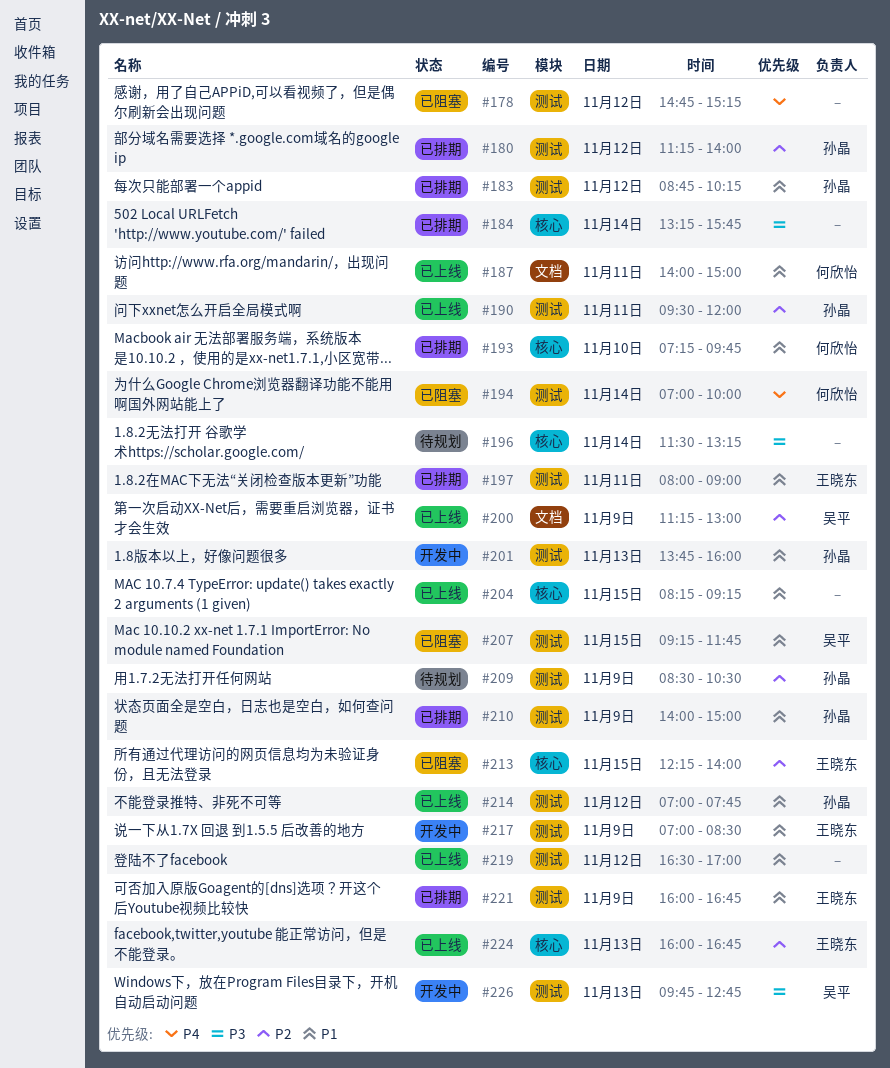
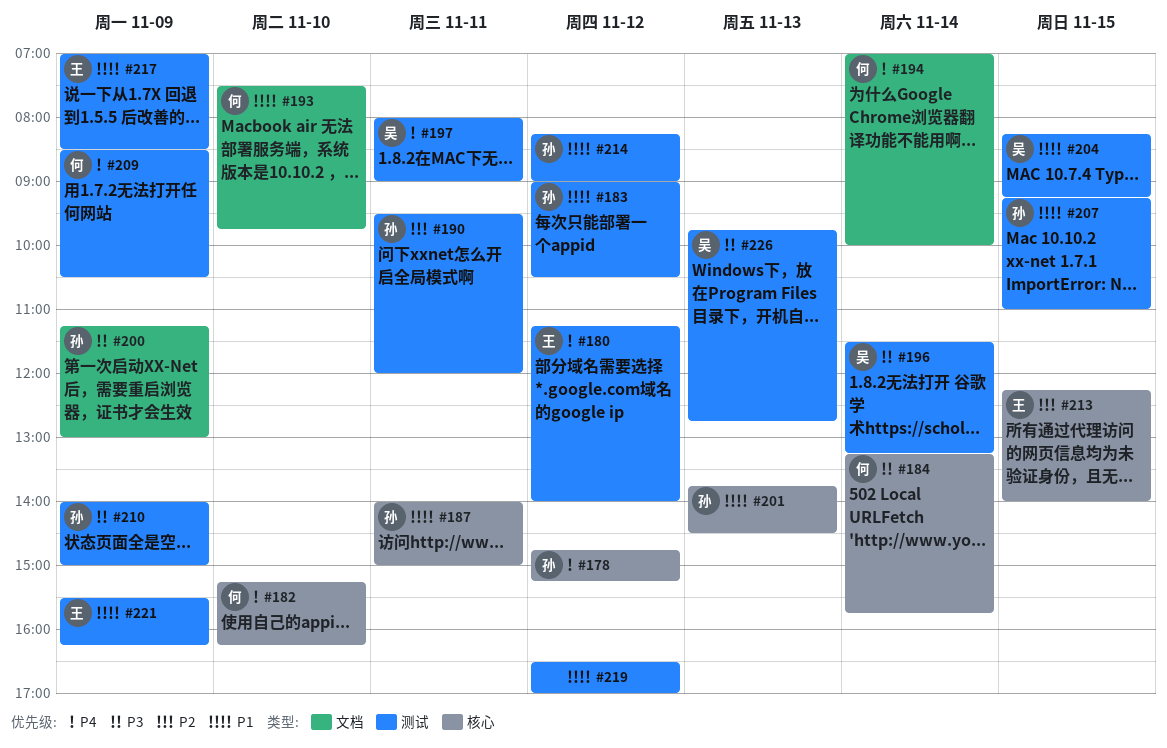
#178, owner: none -> 孙晶
#178, label: 测试 -> 核心
#180, owner: 孙晶 -> 王晓东
#180, priority: P2 -> P4
#182: none -> present
#183, begins: 08:45 -> 09:00
#183, ends: 10:15 -> 10:30
#184, owner: none -> 何欣怡
#187, owner: 何欣怡 -> 孙晶
#187, label: 文档 -> 核心
#193, label: 核心 -> 文档
#193, begins: 07:15 -> 07:30
#194, label: 测试 -> 文档
#196, owner: none -> 吴平
#196, label: 核心 -> 测试
#197, owner: 王晓东 -> 吴平
#197, priority: P1 -> P4
#200, owner: 吴平 -> 孙晶
#200, priority: P2 -> P3
#201, label: 测试 -> 核心
#201, ends: 16:00 -> 14:30
#204, owner: none -> 吴平
#204, label: 核心 -> 测试
#207, owner: 吴平 -> 孙晶
#207, ends: 11:45 -> 11:00
#209, owner: 孙晶 -> 何欣怡
#209, priority: P2 -> P4
#210, priority: P1 -> P3
#214, begins: 07:00 -> 08:15
#214, ends: 07:45 -> 09:00
#221, begins: 16:00 -> 15:30
#221, ends: 16:45 -> 16:15
#224: present -> none

